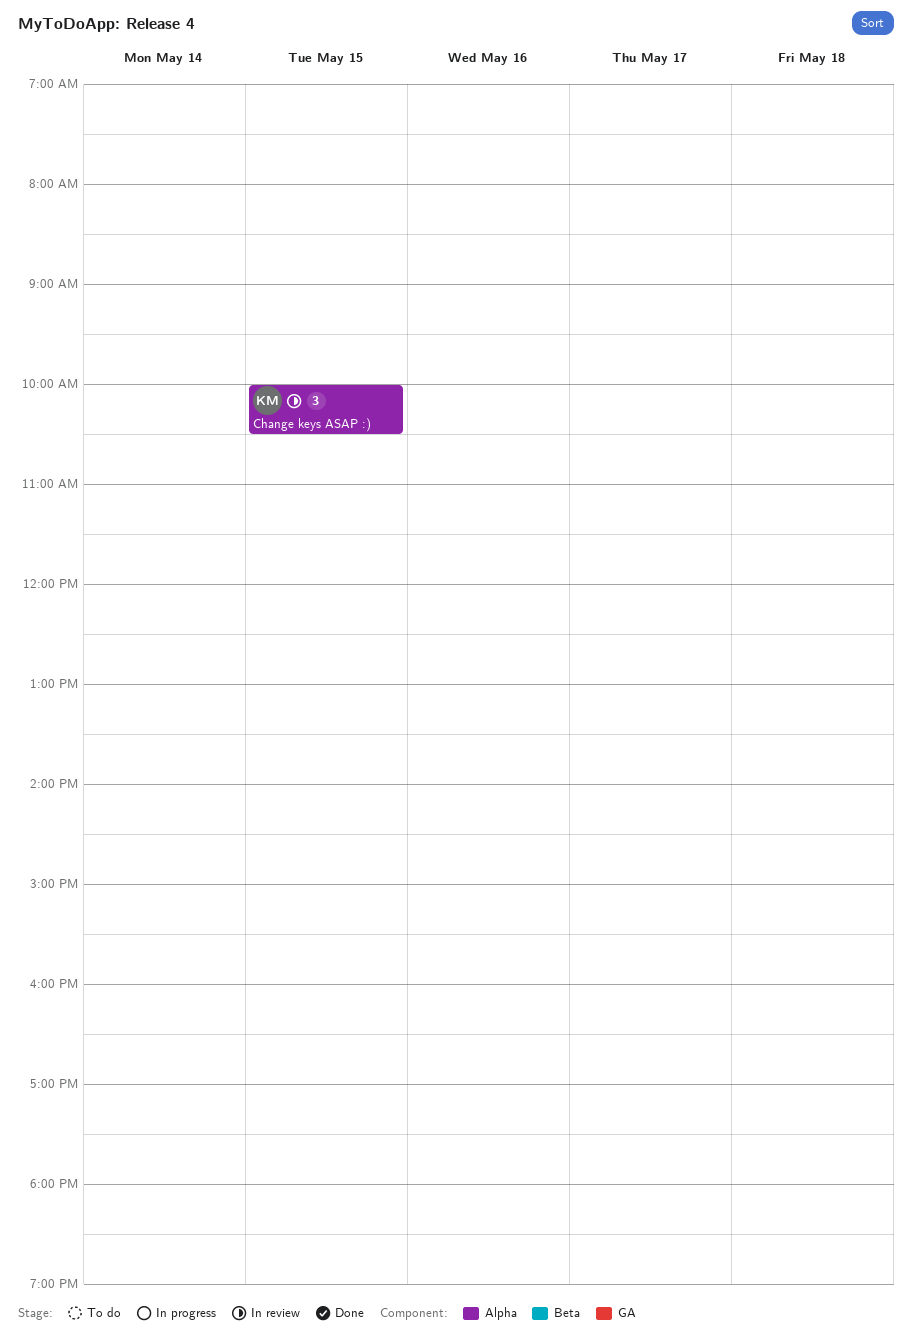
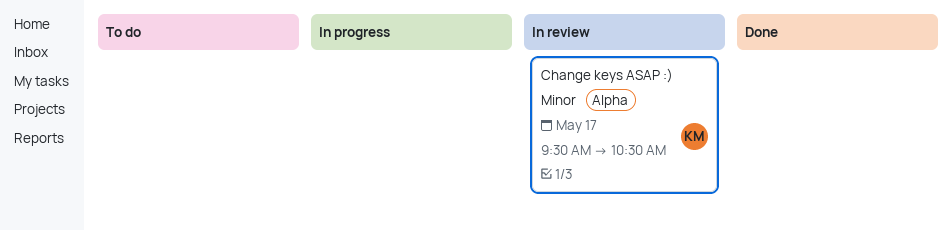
Change keys ASAP :), day: May 15 -> May 17
Change keys ASAP :), begins: 10:00 -> 09:30

